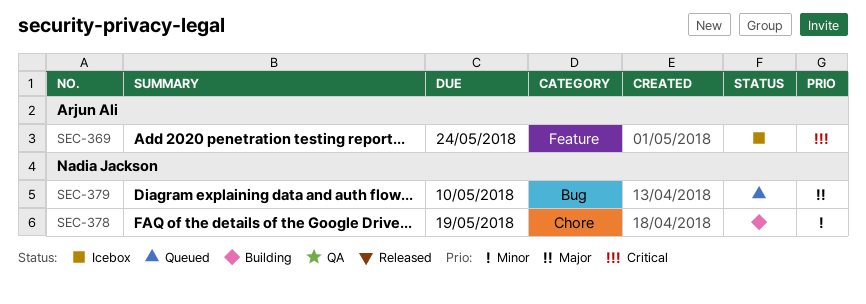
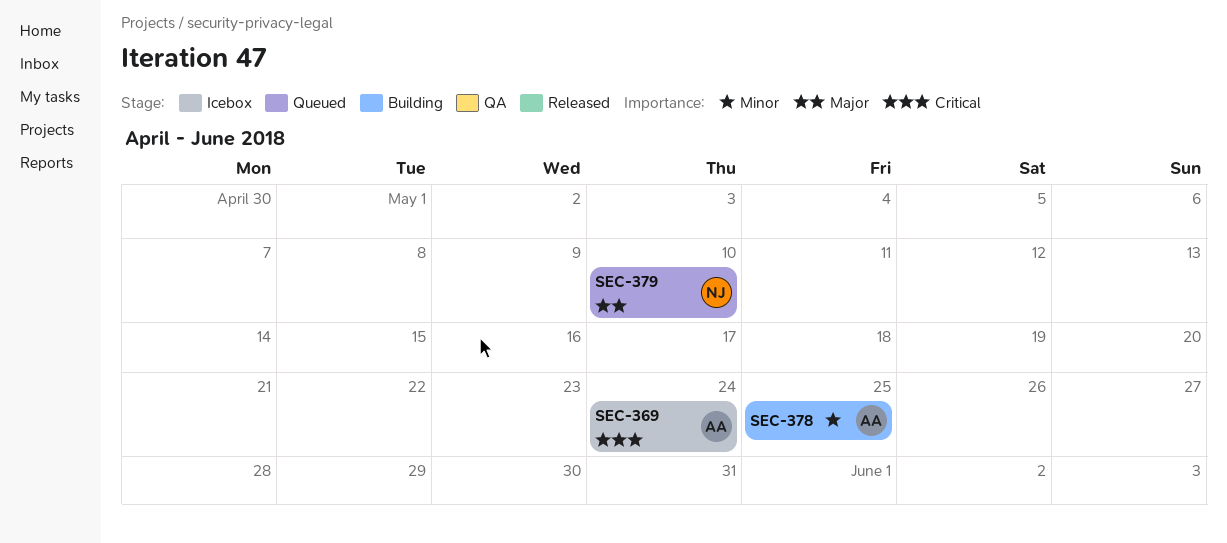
SEC-378, owner: Nadia Jackson -> Arjun Ali
SEC-378, due: May 19 -> May 25

